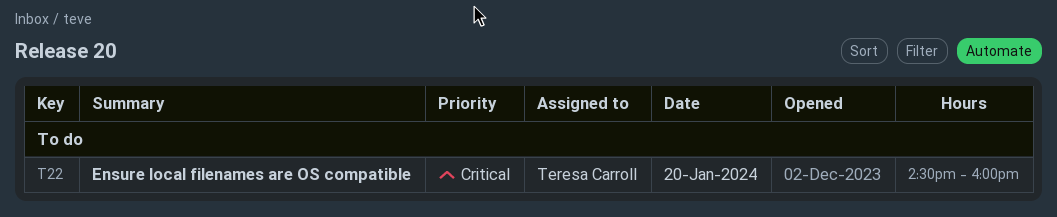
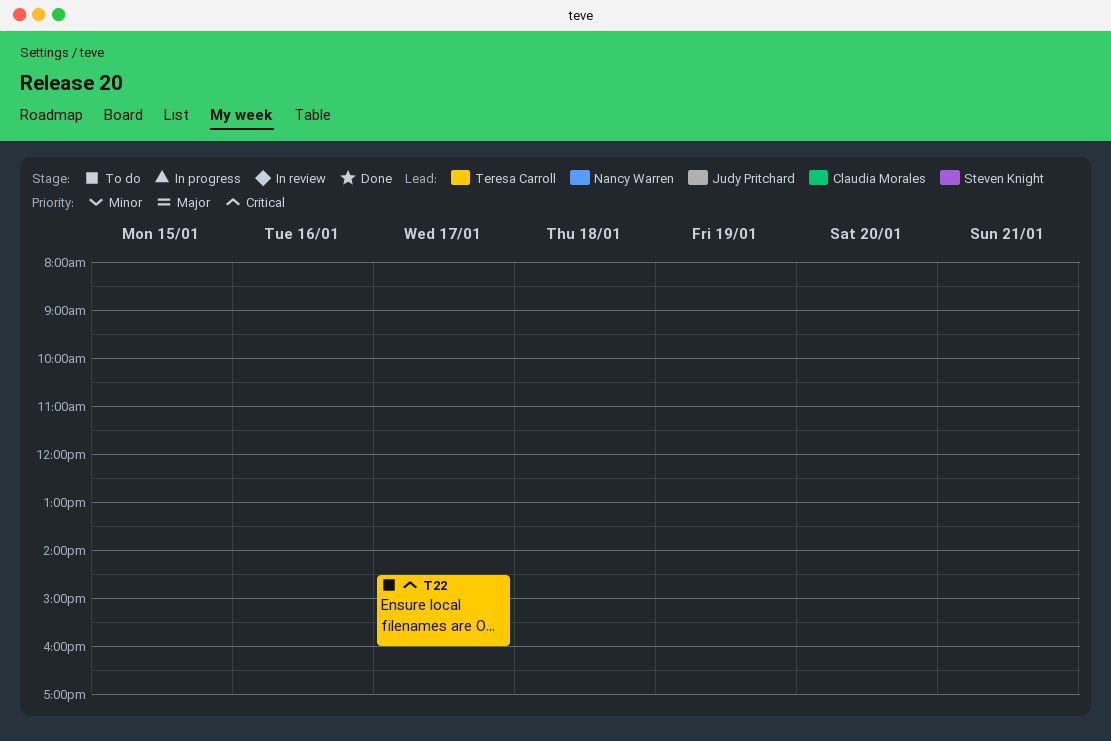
T22, day: Jan 20 -> Jan 17

